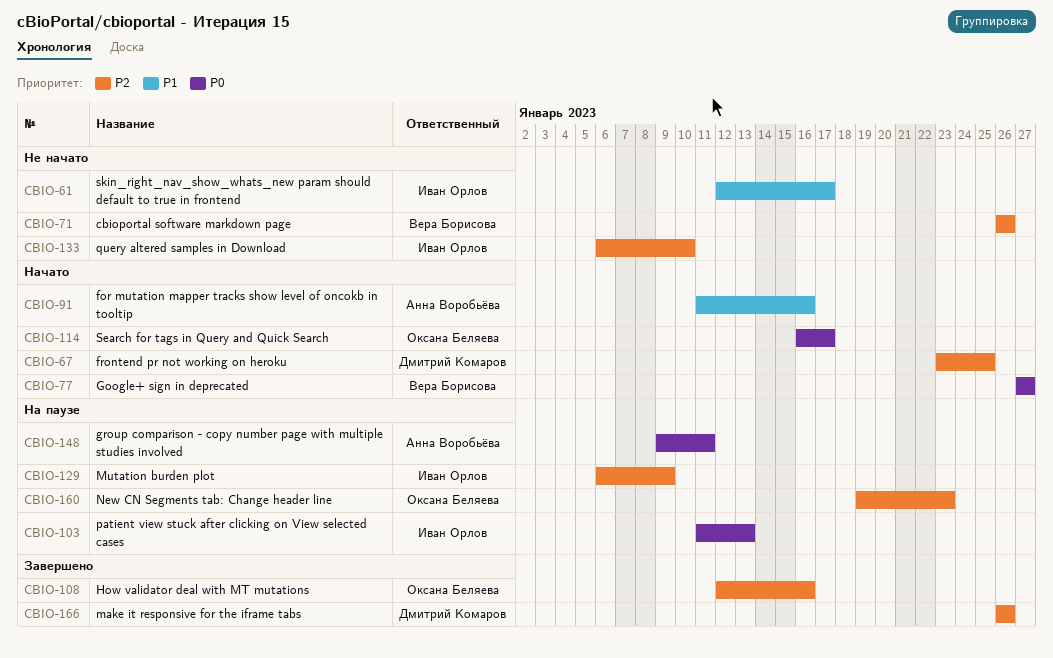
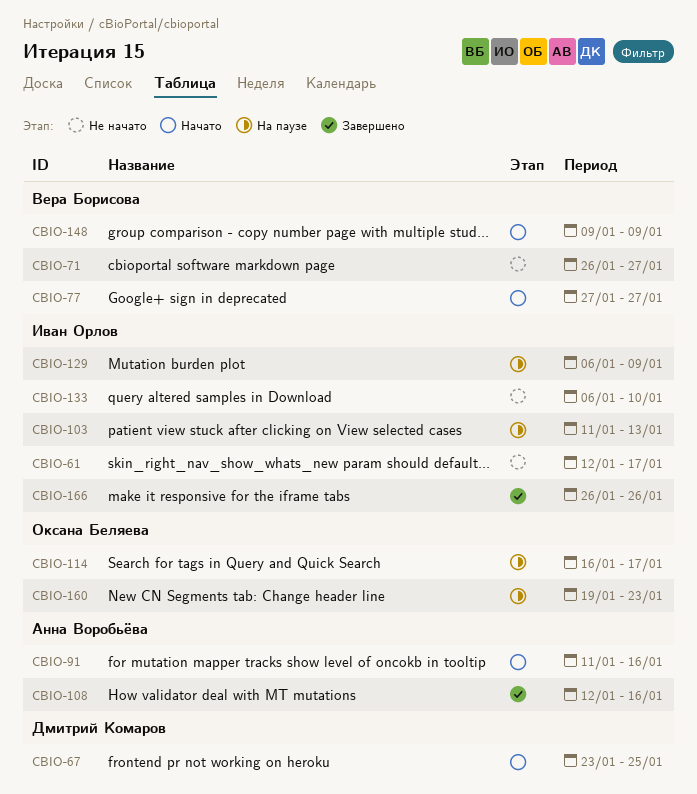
CBIO-71, due: Jan 26 -> Jan 27
CBIO-108, owner: Оксана Беляева -> Анна Воробьёва
CBIO-114, status: Начато -> На паузе
CBIO-148, status: На паузе -> Начато
CBIO-148, owner: Анна Воробьёва -> Вера Борисова
CBIO-148, due: Jan 11 -> Jan 9
CBIO-166, owner: Дмитрий Комаров -> Иван Орлов

